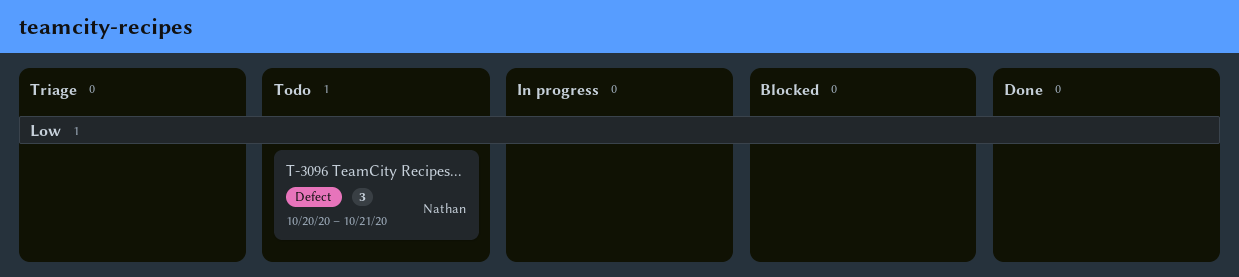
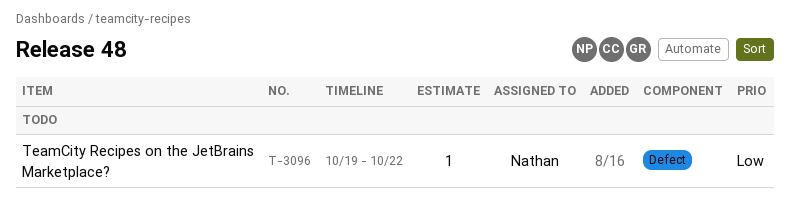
T-3096, estimate: 3 -> 1
T-3096, start: Oct 20 -> Oct 19
T-3096, due: Oct 21 -> Oct 22

